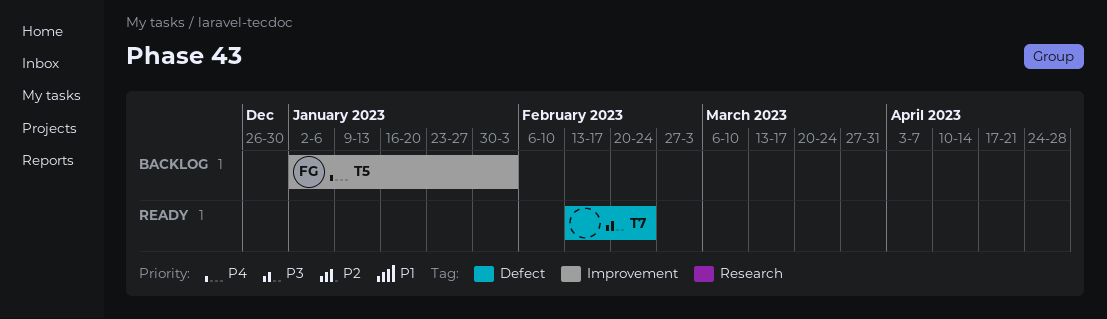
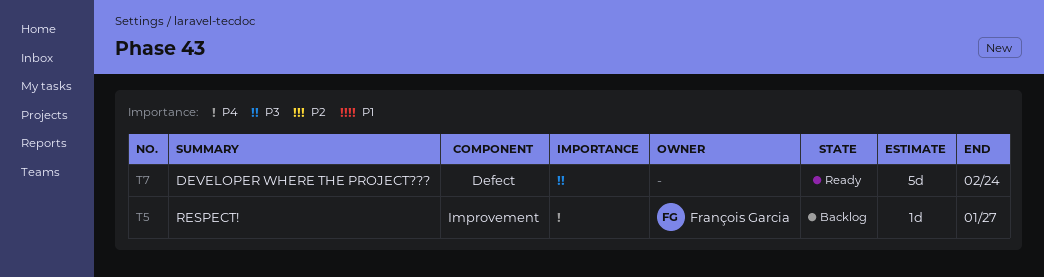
T5, due: Feb 3 -> Jan 27

